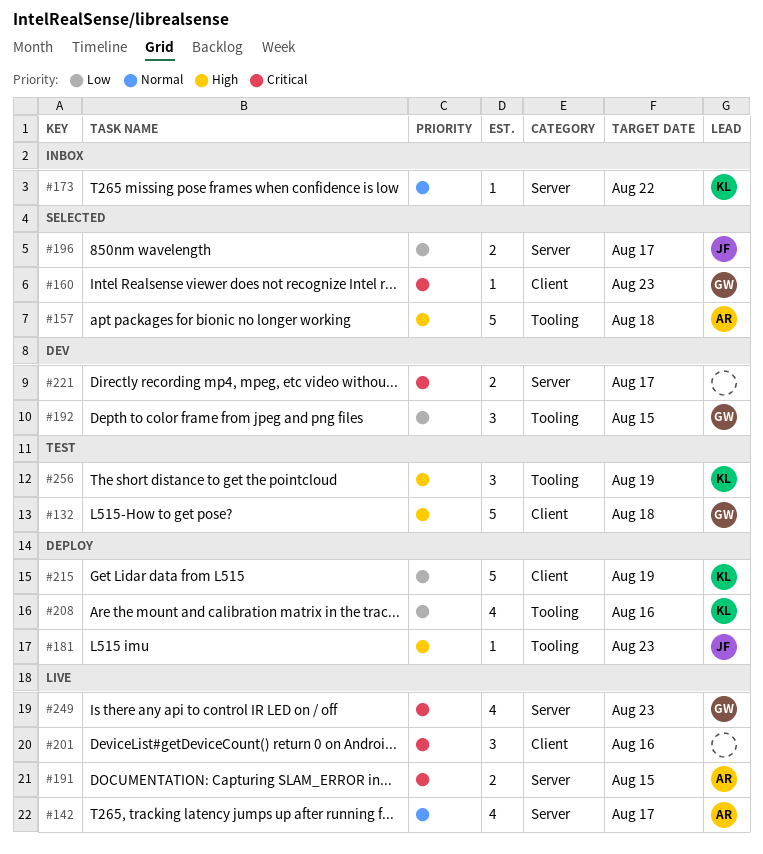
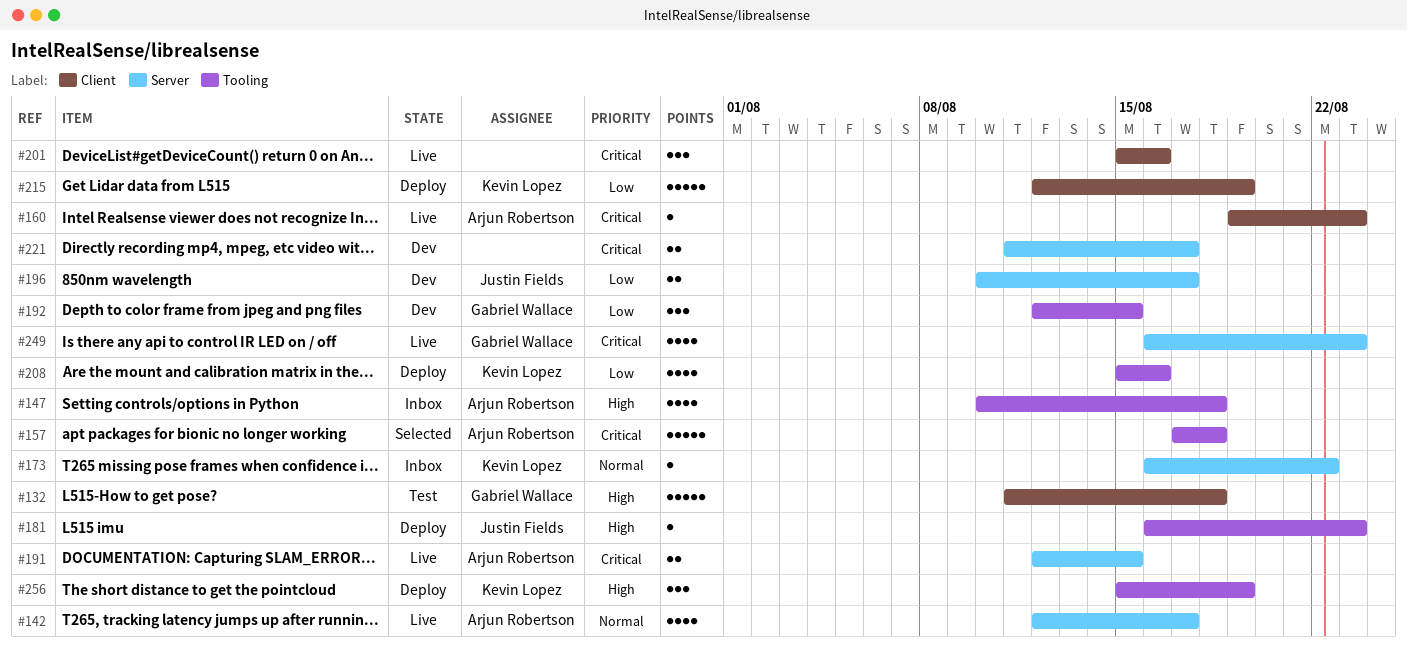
#147: none -> present
#157, priority: High -> Critical
#160, status: Selected -> Live
#160, owner: Gabriel Wallace -> Arjun Robertson
#196, status: Selected -> Dev
#256, status: Test -> Deploy

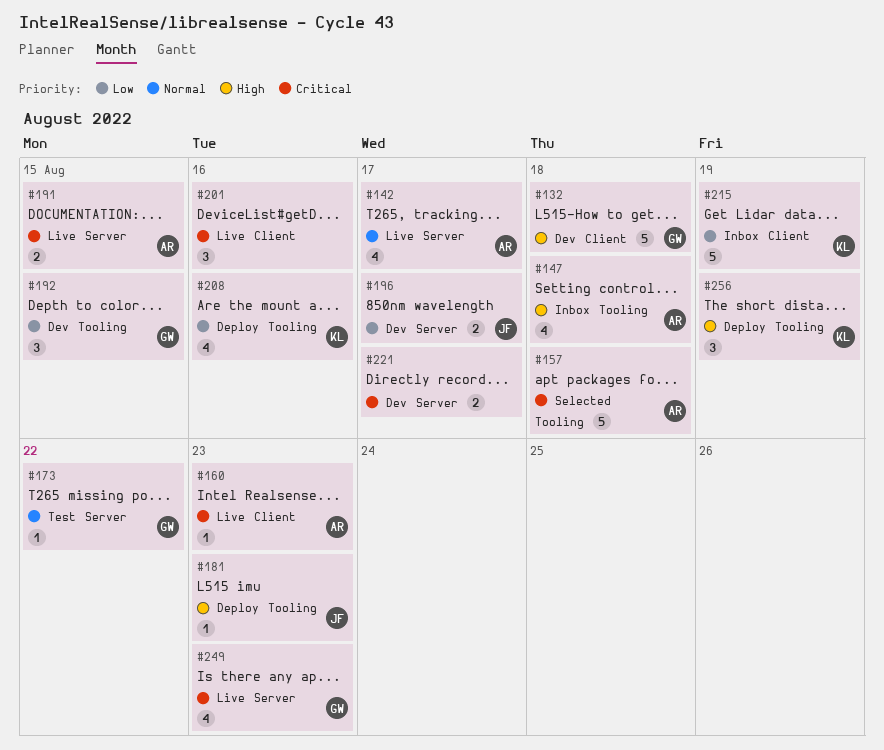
#132, status: Test -> Dev
#173, status: Inbox -> Test
#173, owner: Kevin Lopez -> Gabriel Wallace
#215, status: Deploy -> Inbox

